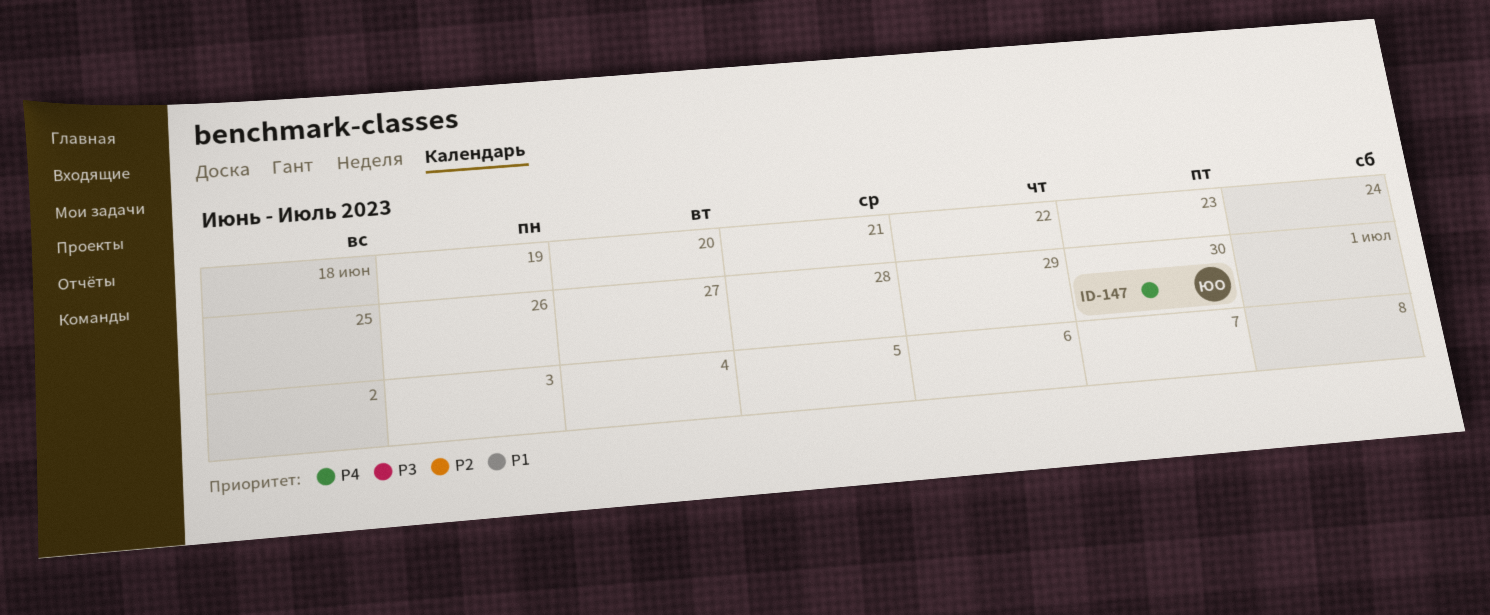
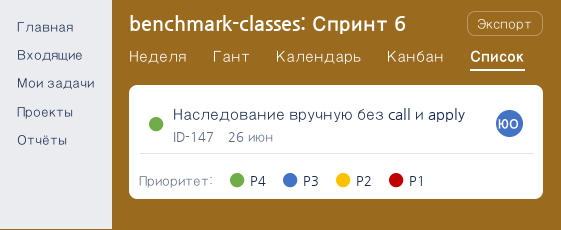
ID-147, due: Jun 30 -> Jun 26

